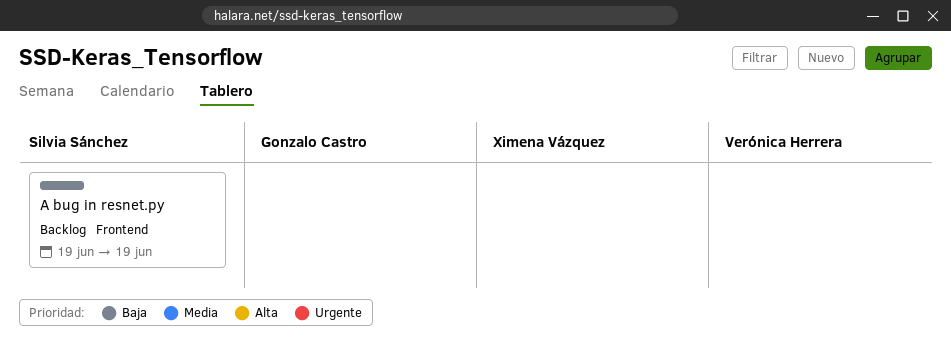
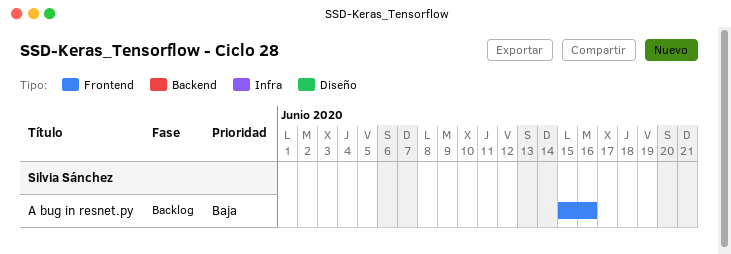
A bug in resnet.py, start: Jun 19 -> Jun 15
A bug in resnet.py, due: Jun 19 -> Jun 16

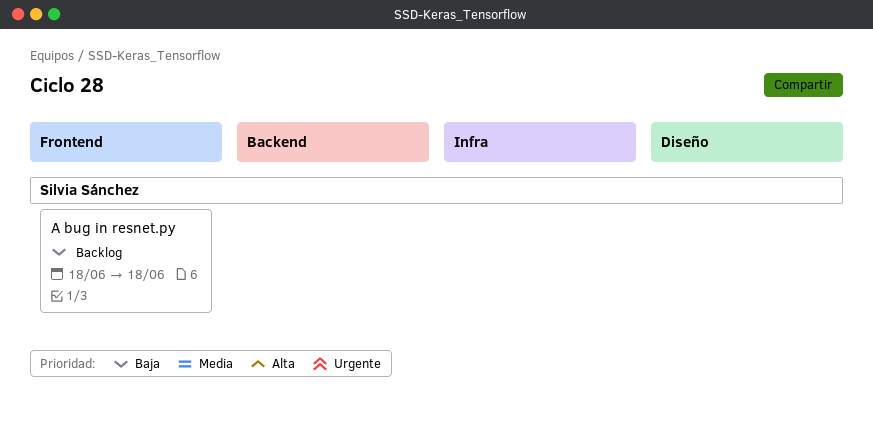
A bug in resnet.py, start: Jun 15 -> Jun 18
A bug in resnet.py, due: Jun 16 -> Jun 18

